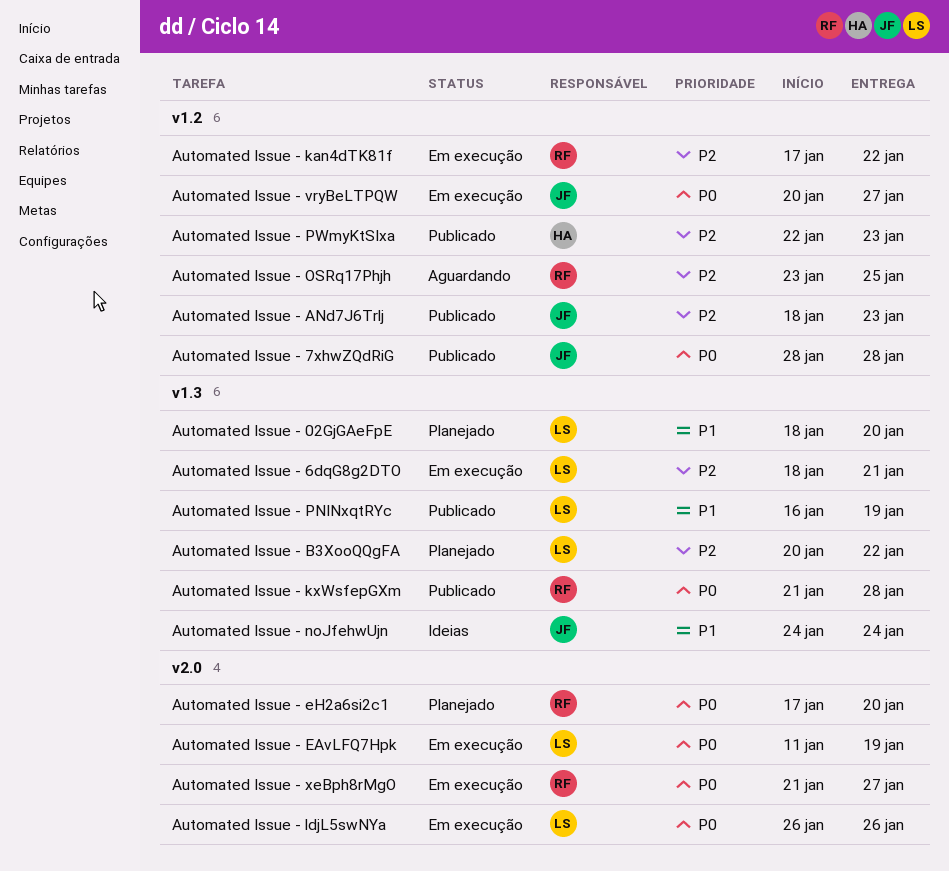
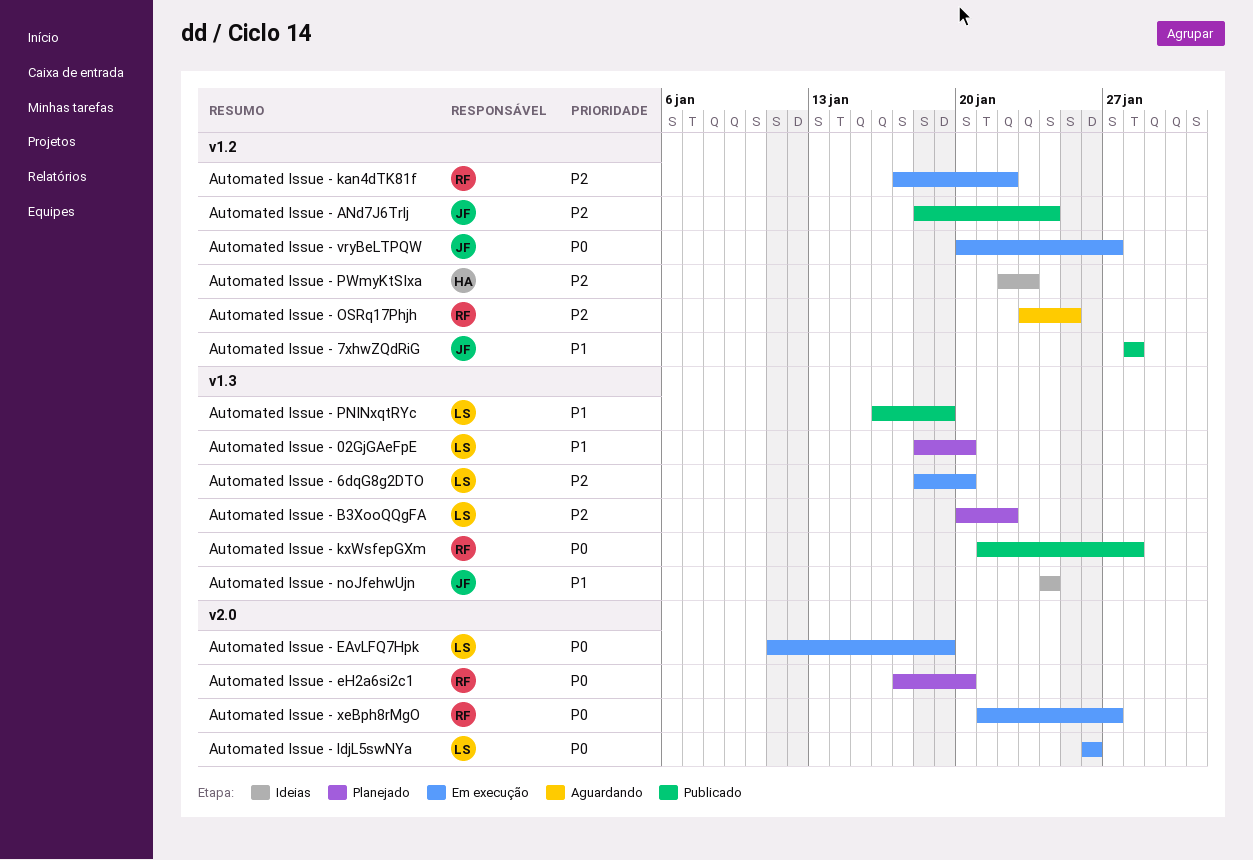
Automated Issue - 6dqG8g2DTO, due: Jan 21 -> Jan 20
Automated Issue - 7xhwZQdRiG, priority: P0 -> P1
Automated Issue - ANd7J6Trlj, due: Jan 23 -> Jan 24
Automated Issue - PWmyKtSIxa, status: Publicado -> Ideias

